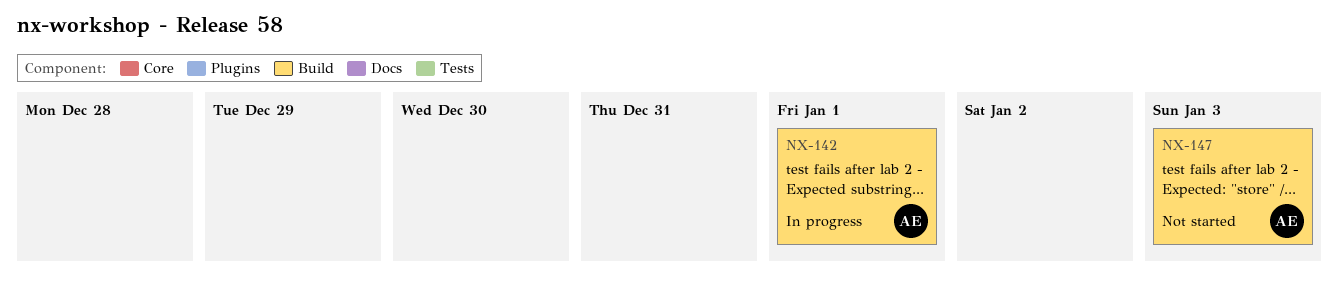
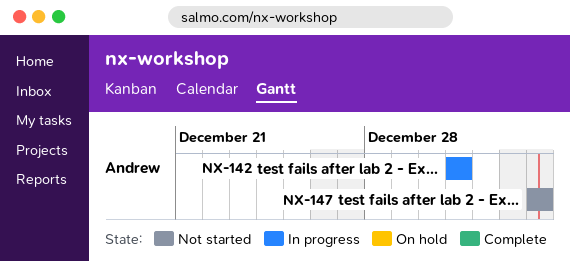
NX-142, due: Jan 1 -> Dec 31

